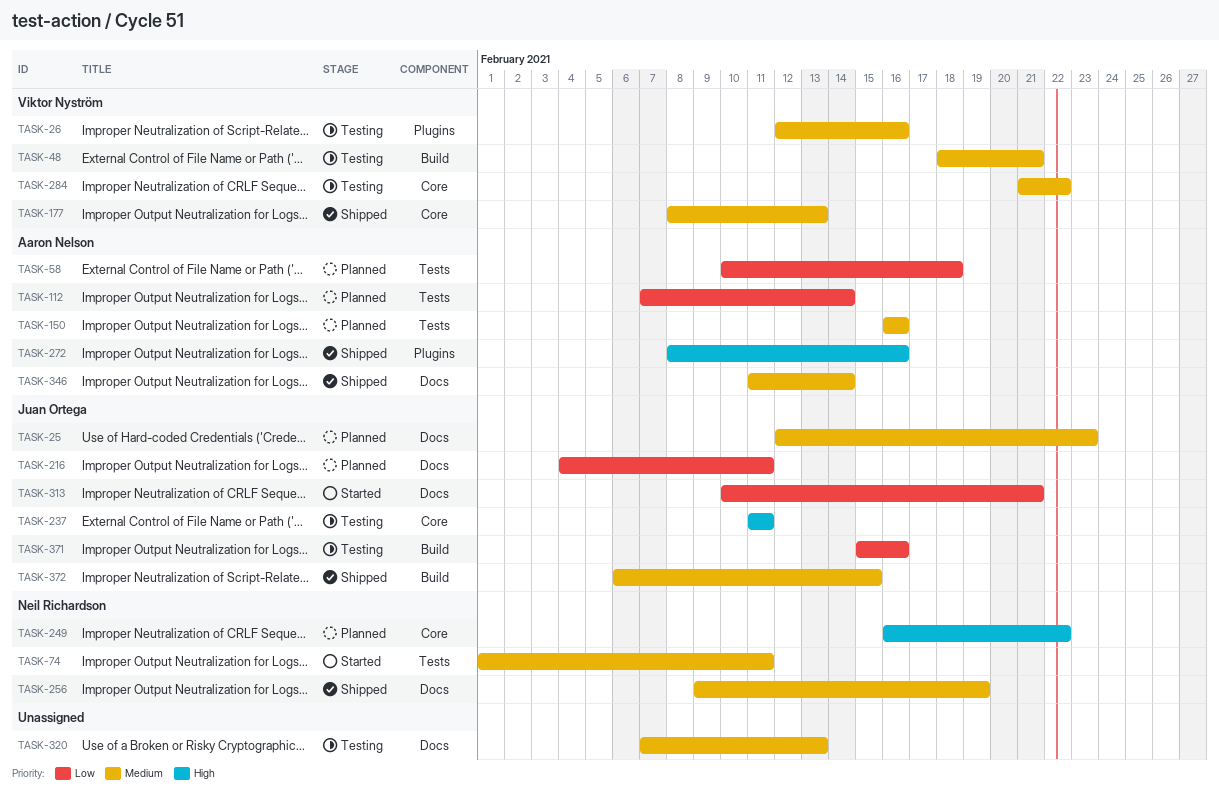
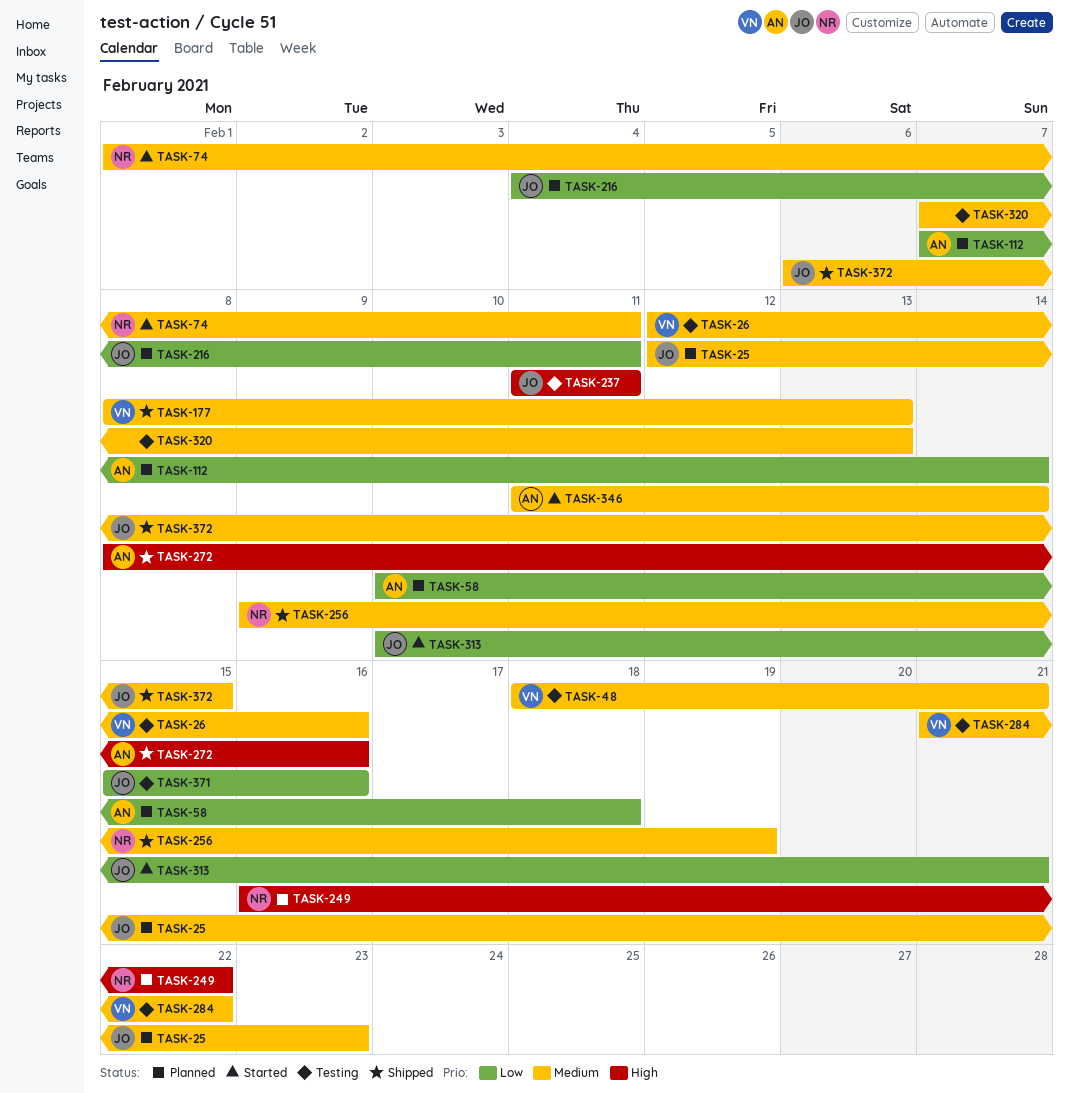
TASK-150: present -> none
TASK-346, status: Shipped -> Started

